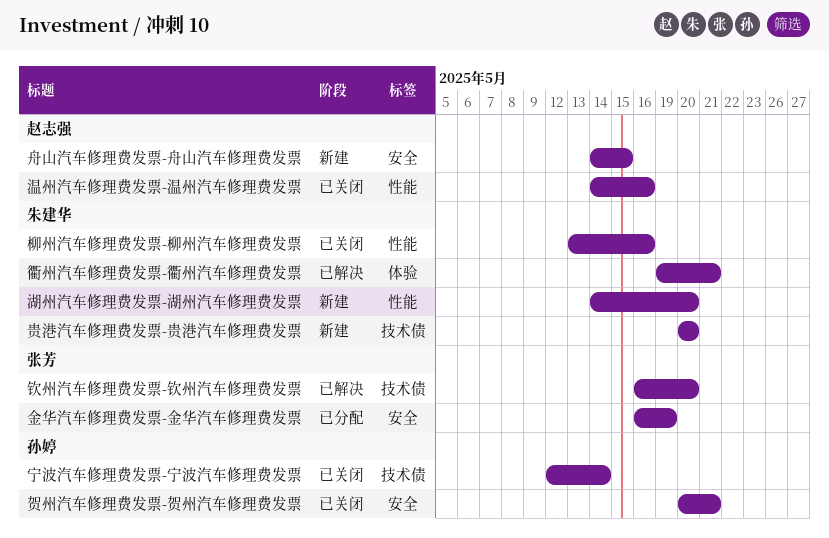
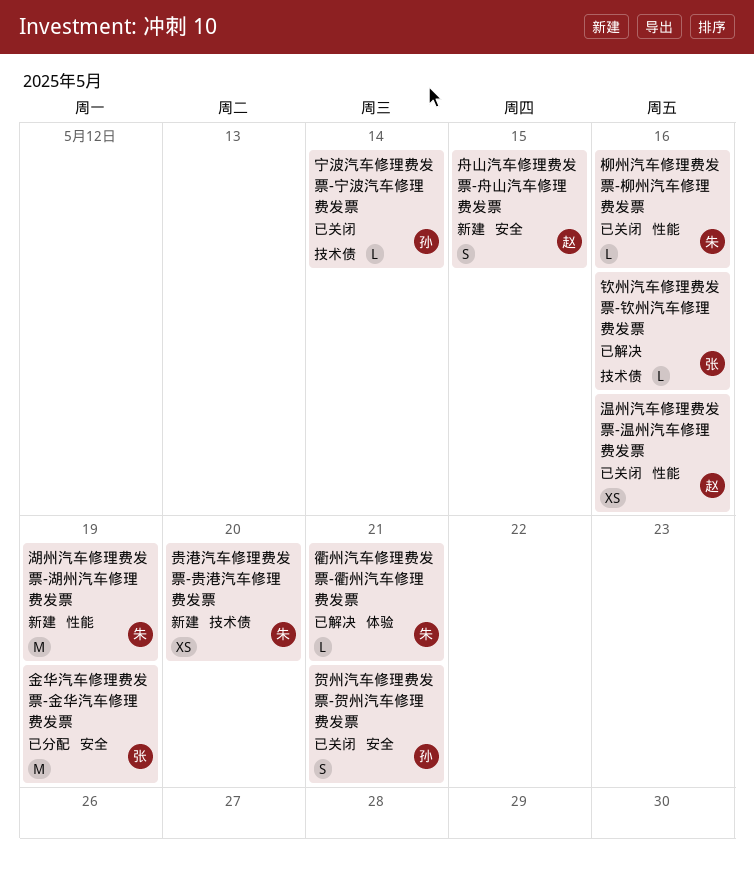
湖州汽车修理费发票-湖州汽车修理费发票, due: May 20 -> May 19
钦州汽车修理费发票-钦州汽车修理费发票, due: May 20 -> May 16

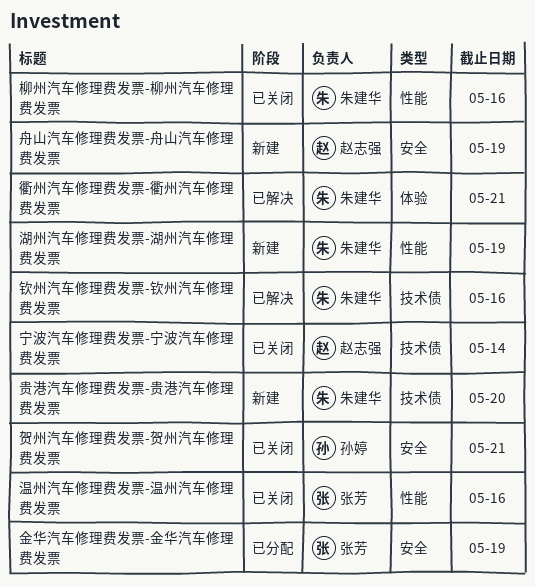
宁波汽车修理费发票-宁波汽车修理费发票, owner: 孙婷 -> 赵志强
温州汽车修理费发票-温州汽车修理费发票, owner: 赵志强 -> 张芳
舟山汽车修理费发票-舟山汽车修理费发票, due: May 15 -> May 19
钦州汽车修理费发票-钦州汽车修理费发票, owner: 张芳 -> 朱建华

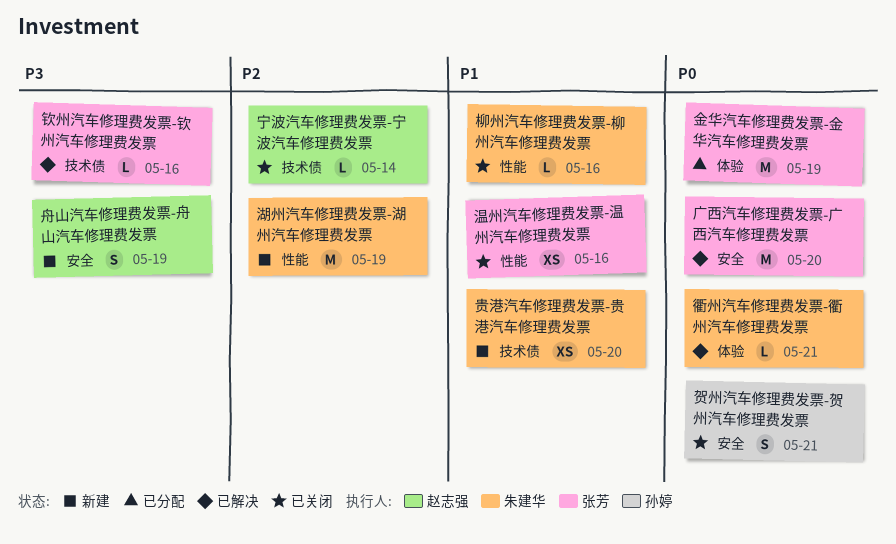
广西汽车修理费发票-广西汽车修理费发票: none -> present
金华汽车修理费发票-金华汽车修理费发票, label: 安全 -> 体验
钦州汽车修理费发票-钦州汽车修理费发票, owner: 朱建华 -> 张芳

